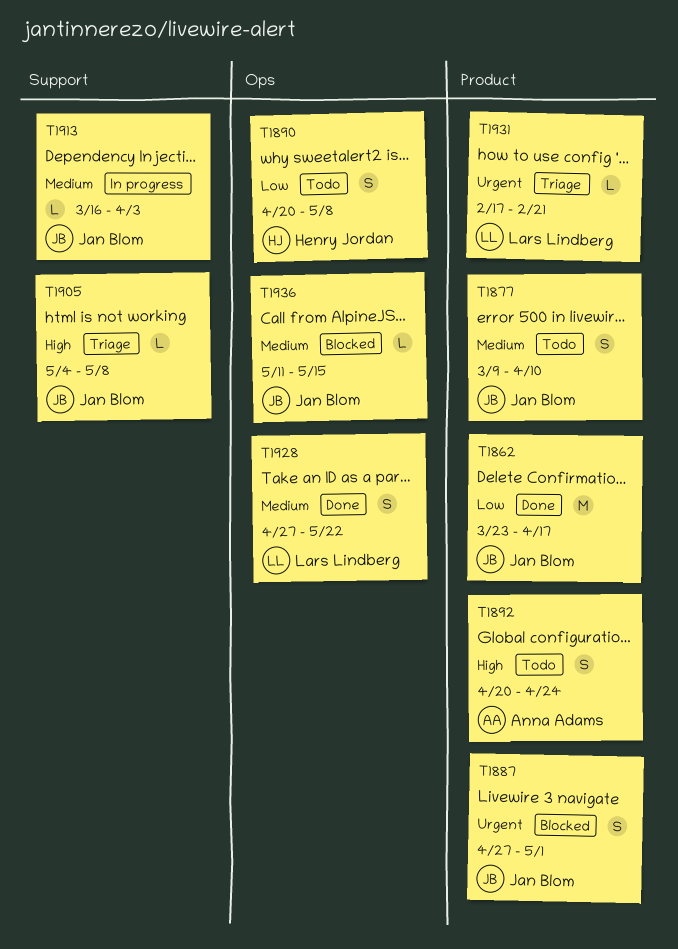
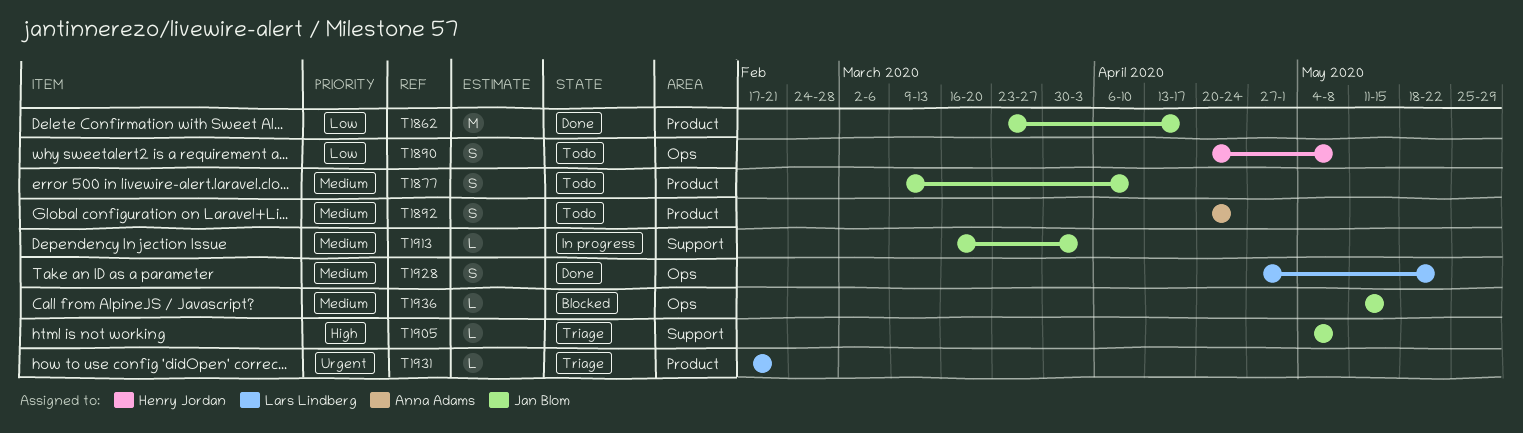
T1887: present -> none
T1892, priority: High -> Medium

